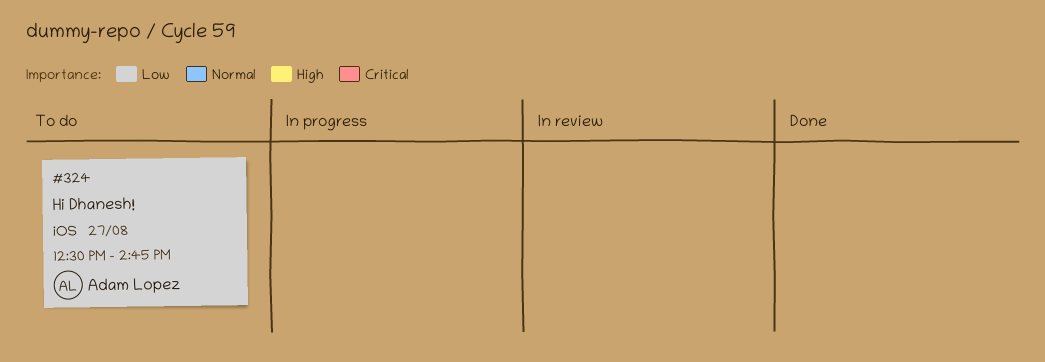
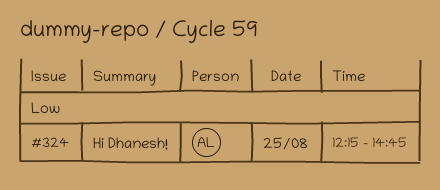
#324, day: Aug 27 -> Aug 25
#324, begins: 12:30 -> 12:15

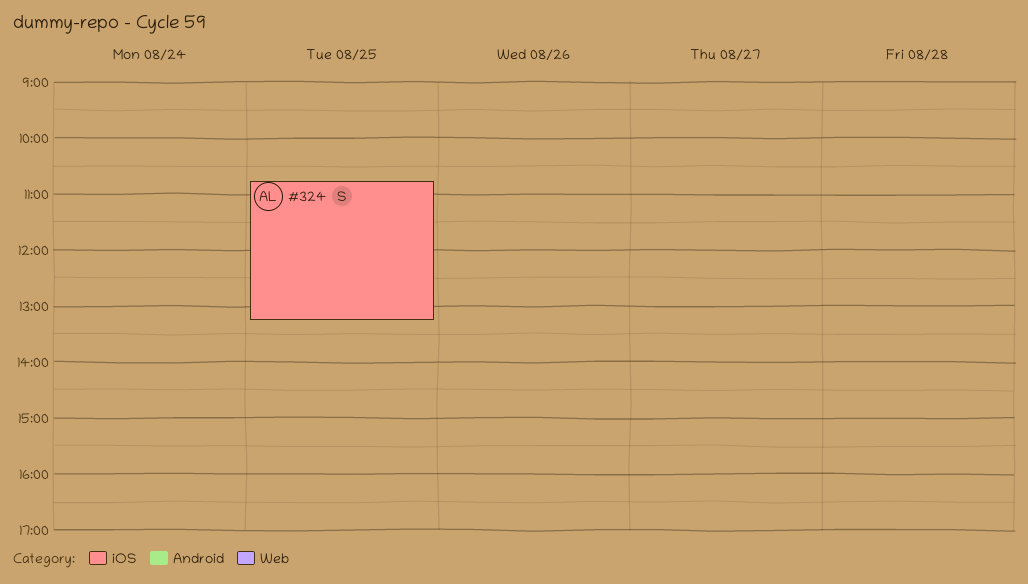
#324, begins: 12:15 -> 10:45
#324, ends: 14:45 -> 13:15

